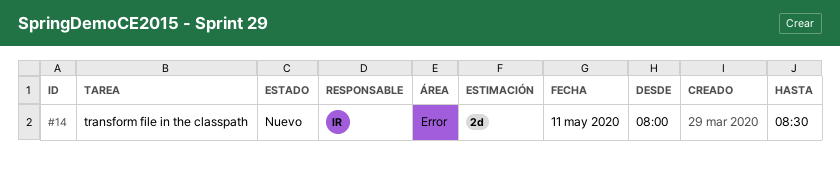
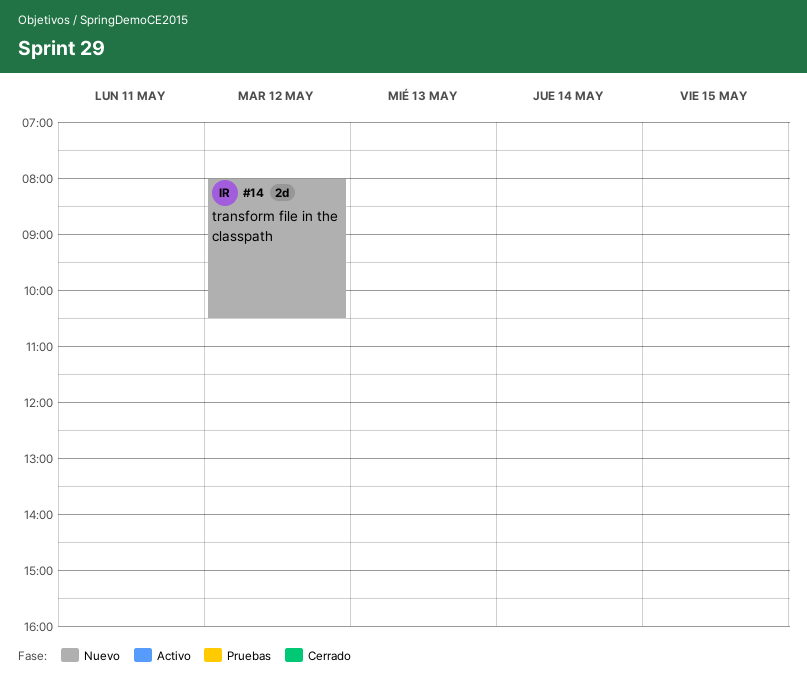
#14, day: May 11 -> May 12
#14, ends: 08:30 -> 10:30

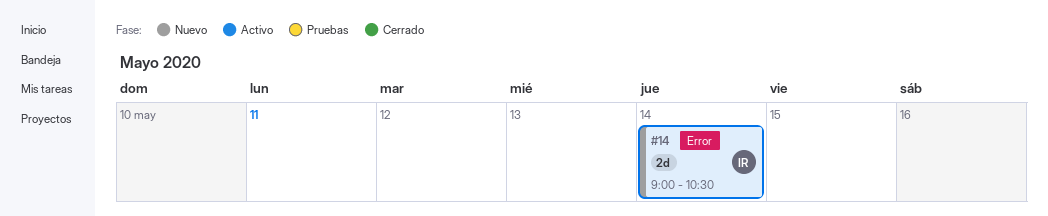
#14, day: May 12 -> May 14
#14, begins: 08:00 -> 09:00

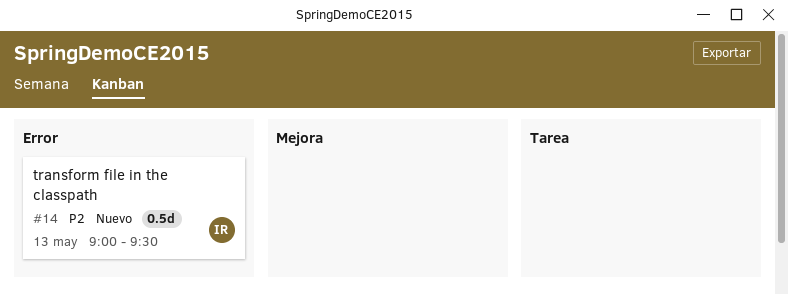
#14, estimate: 2d -> 0.5d
#14, day: May 14 -> May 13
#14, ends: 10:30 -> 09:30

